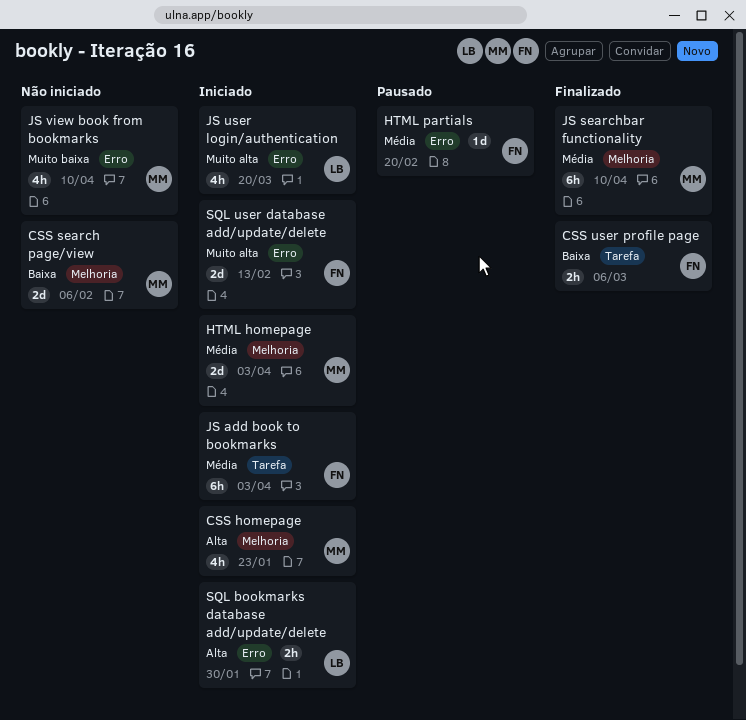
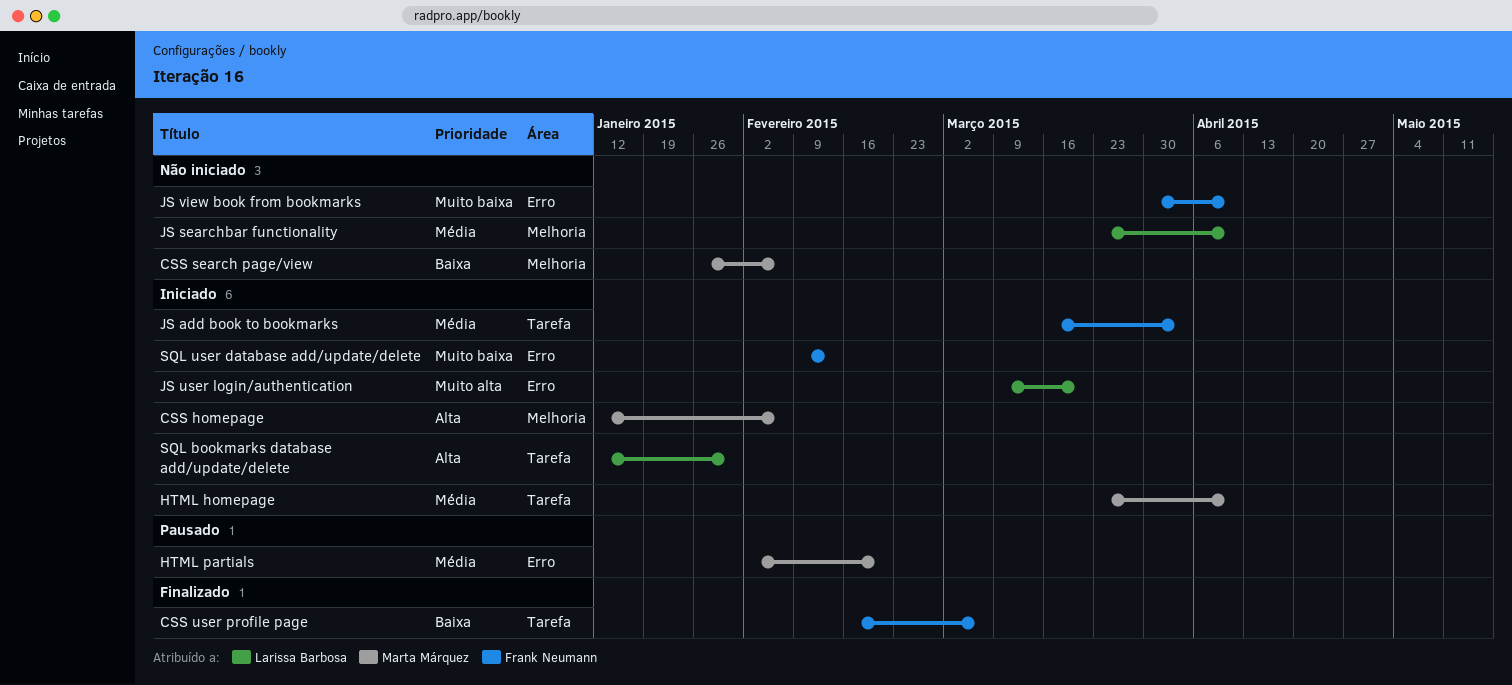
CSS homepage, due: Jan 23 -> Feb 6
HTML homepage, label: Melhoria -> Tarefa
HTML homepage, due: Apr 3 -> Apr 10
HTML partials, owner: Frank Neumann -> Marta Márquez
JS searchbar functionality, status: Finalizado -> Não iniciado
JS searchbar functionality, owner: Marta Márquez -> Larissa Barbosa
JS view book from bookmarks, owner: Marta Márquez -> Frank Neumann
SQL bookmarks database add/update/delete, label: Erro -> Tarefa
SQL user database add/update/delete, priority: Muito alta -> Muito baixa

